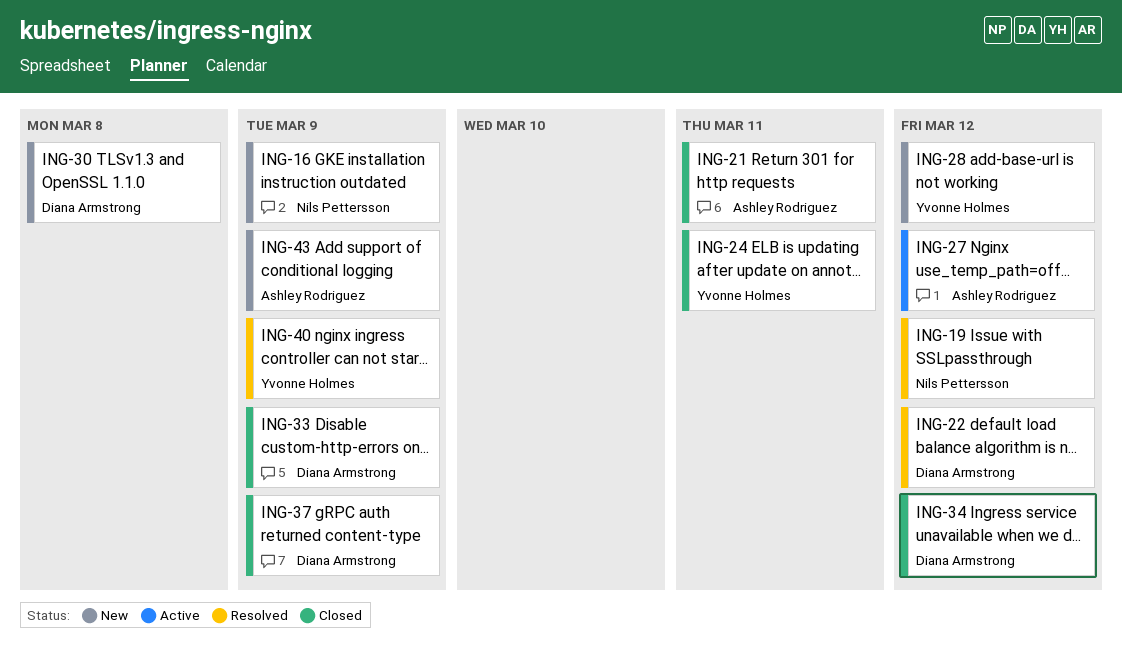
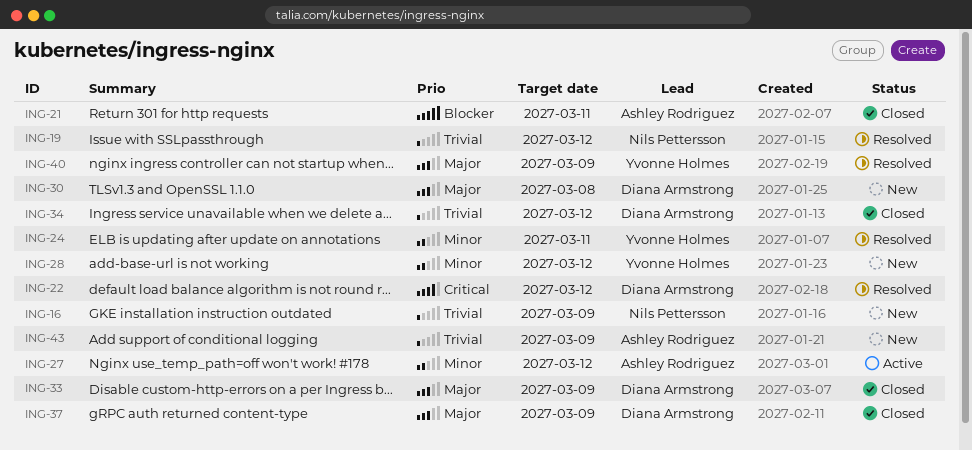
ING-24, status: Closed -> Resolved

